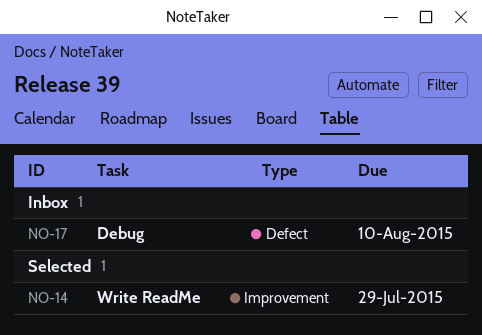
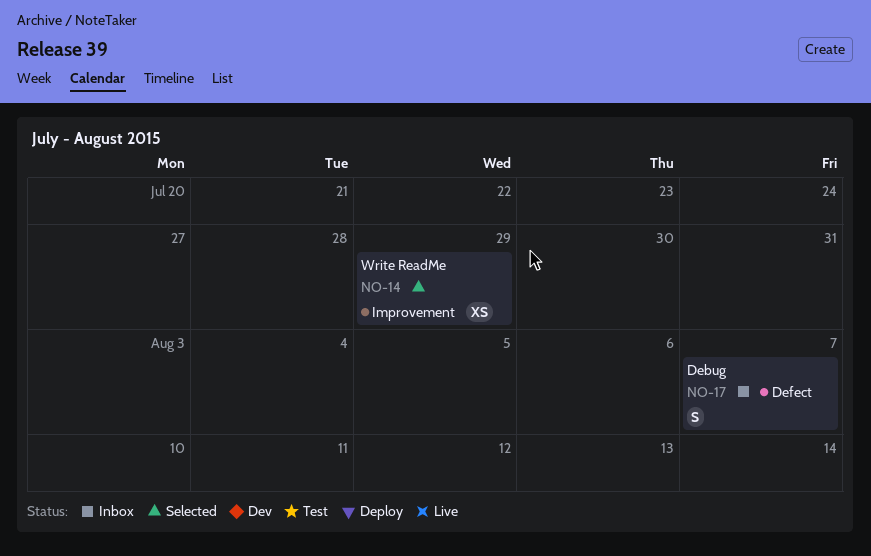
NO-17, due: Aug 10 -> Aug 7

